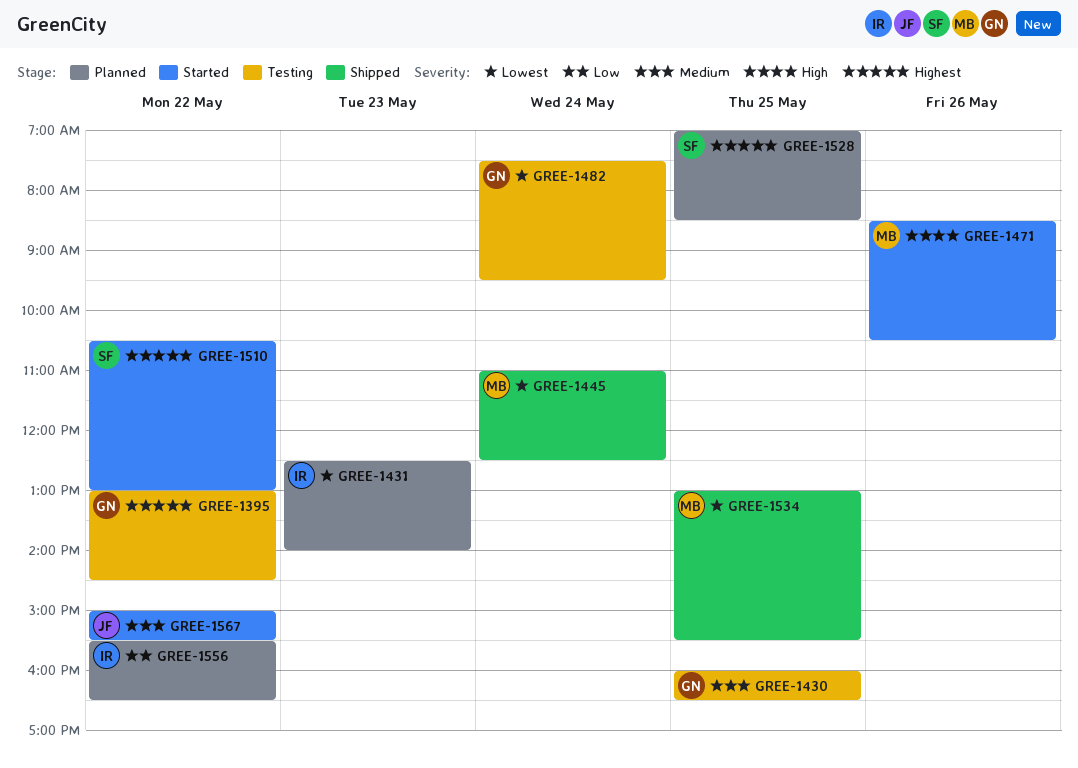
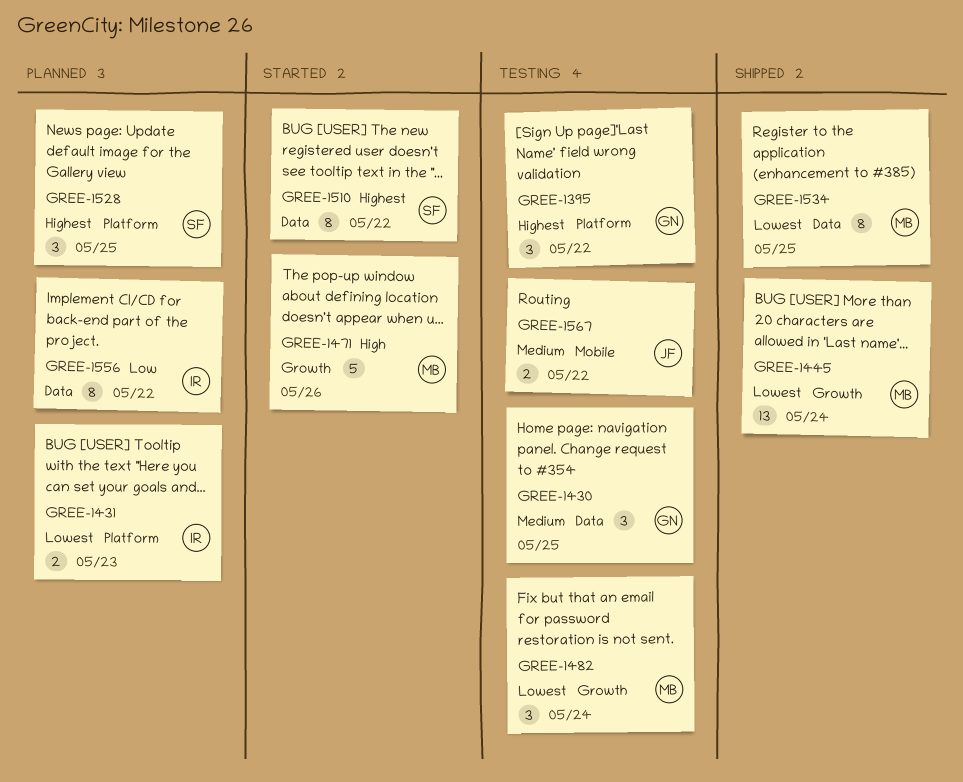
GREE-1482, owner: GN -> MB
GREE-1567, status: Started -> Testing

